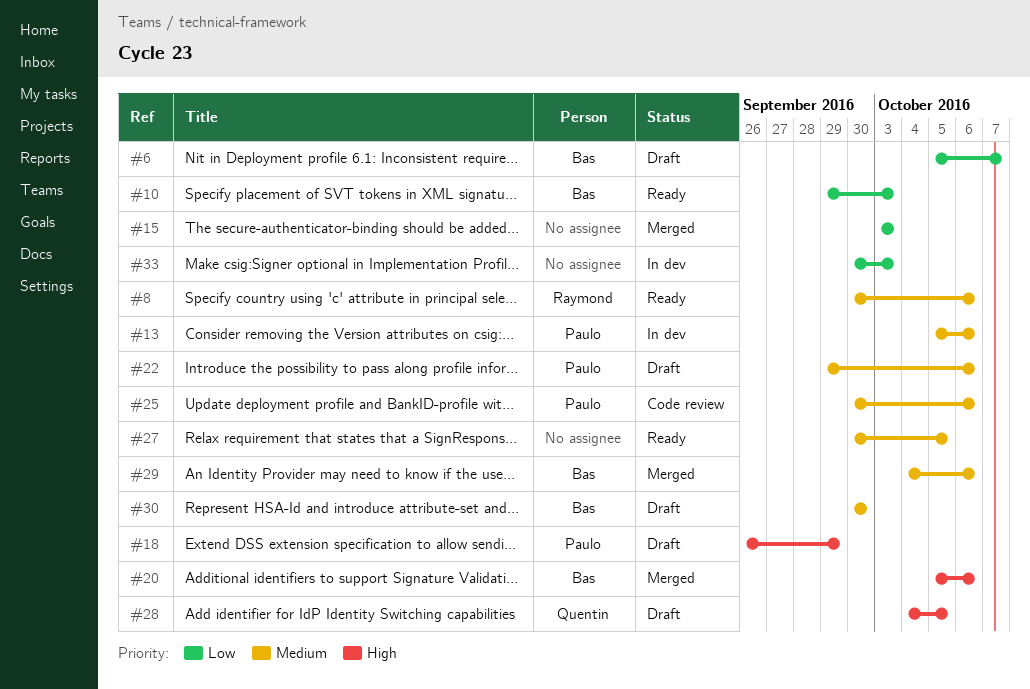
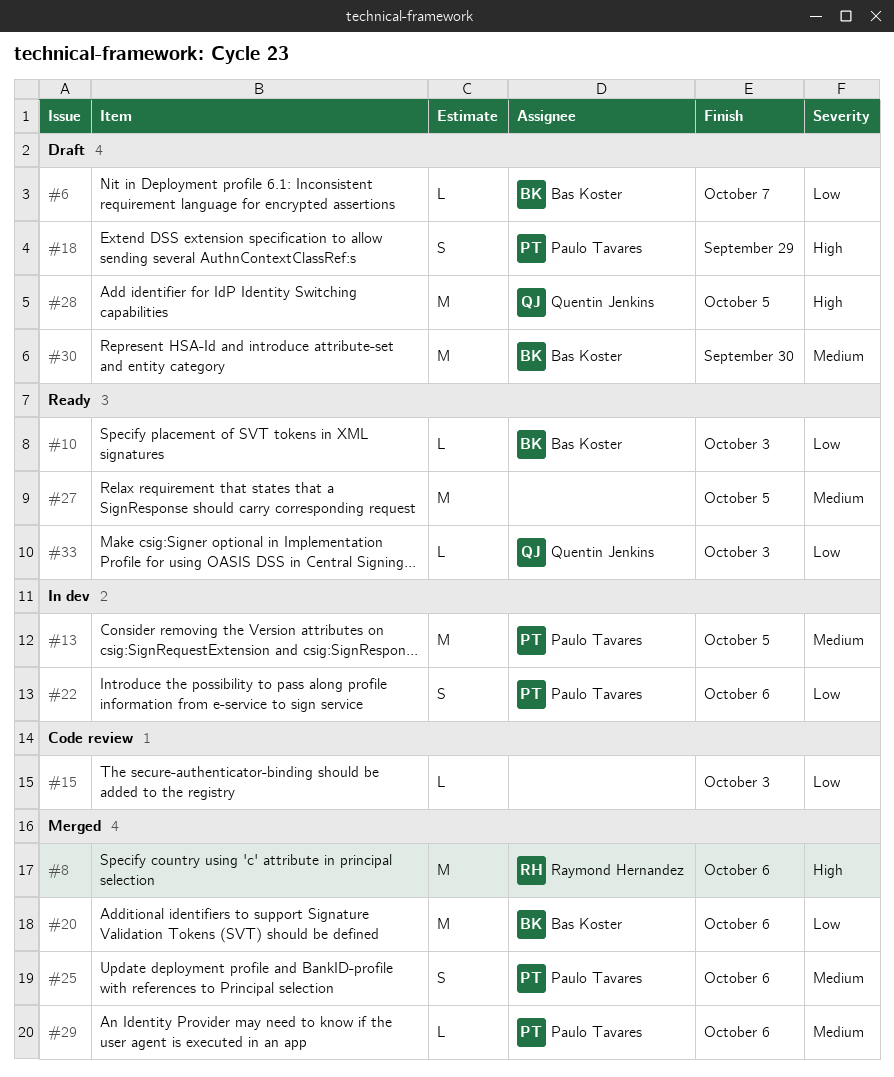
#8, status: Ready -> Merged
#8, priority: Medium -> High
#13, due: Oct 6 -> Oct 5
#15, status: Merged -> Code review
#20, priority: High -> Low
#22, status: Draft -> In dev
#22, priority: Medium -> Low
#25, status: Code review -> Merged
#29, owner: Bas Koster -> Paulo Tavares
#33, status: In dev -> Ready
#33, owner: none -> Quentin Jenkins

